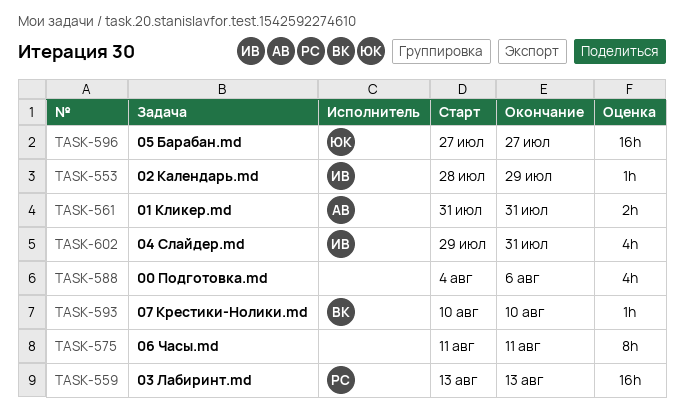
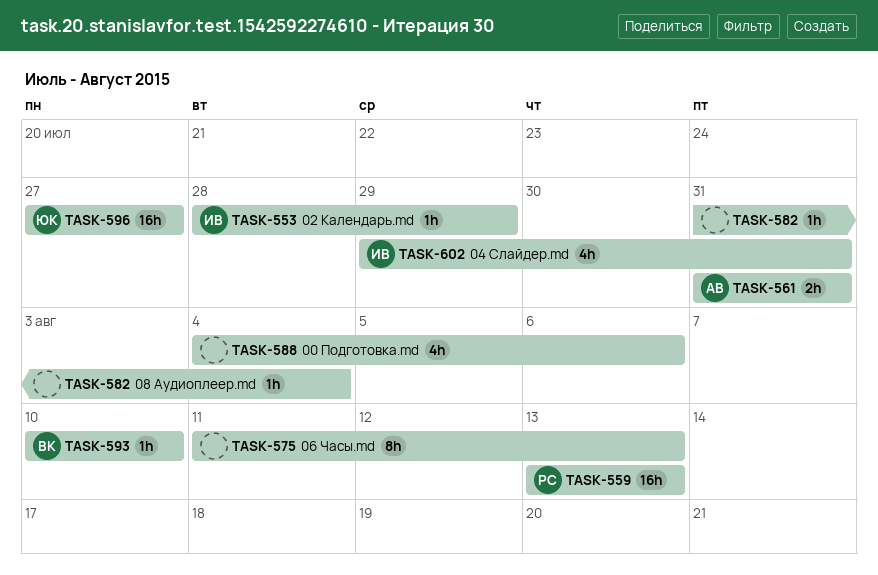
TASK-575, due: Aug 11 -> Aug 13
TASK-582: none -> present

